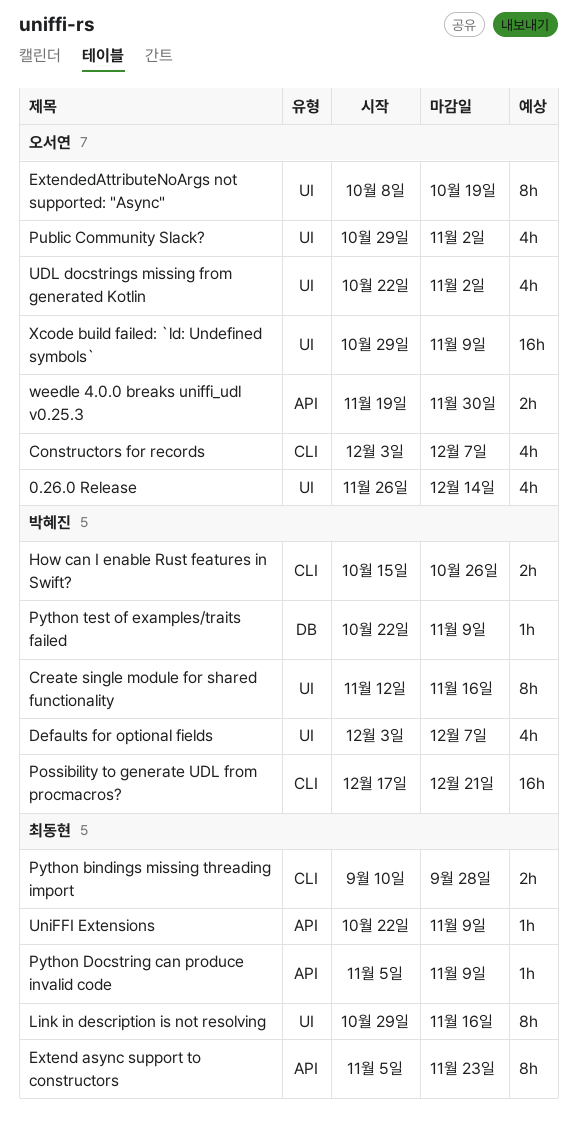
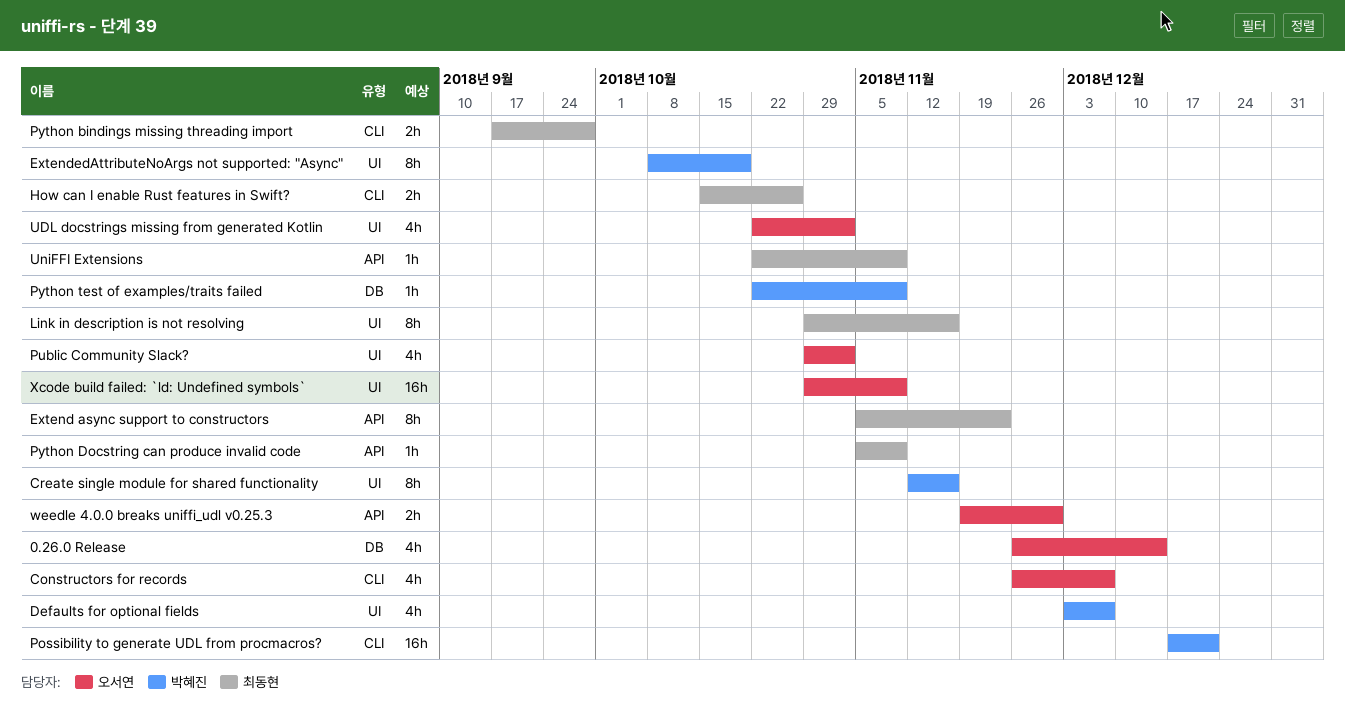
0.26.0 Release, label: UI -> DB
Constructors for records, start: Dec 3 -> Nov 26
ExtendedAttributeNoArgs not supported: "Async", owner: 오서연 -> 박혜진
How can I enable Rust features in Swift?, owner: 박혜진 -> 최동현
Python bindings missing threading import, start: Sep 10 -> Sep 17

